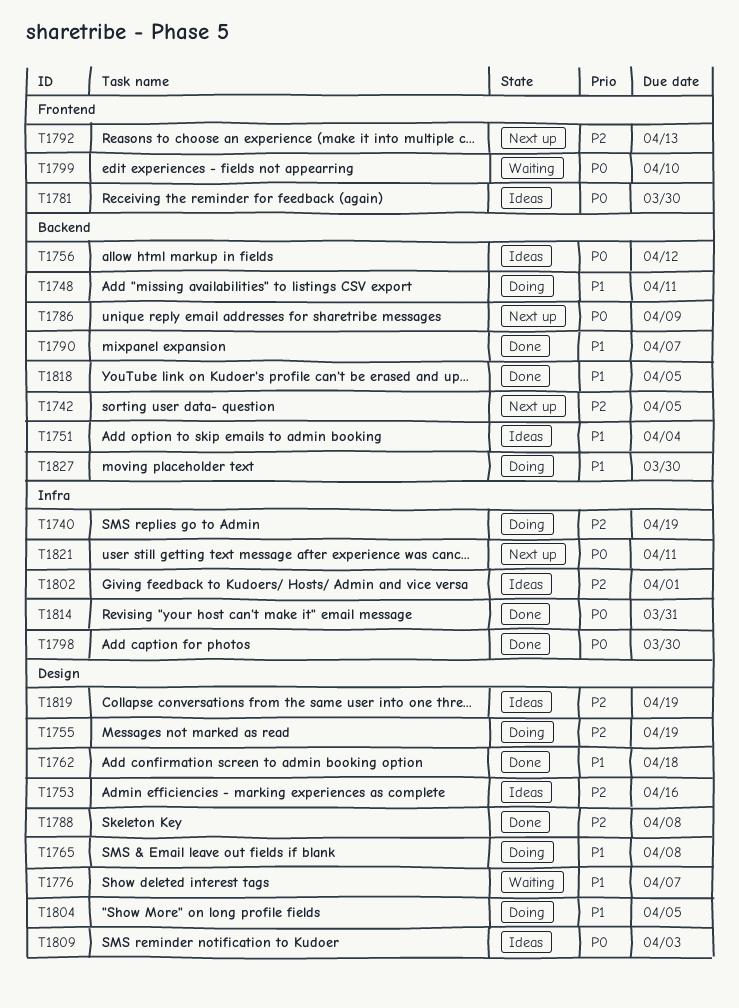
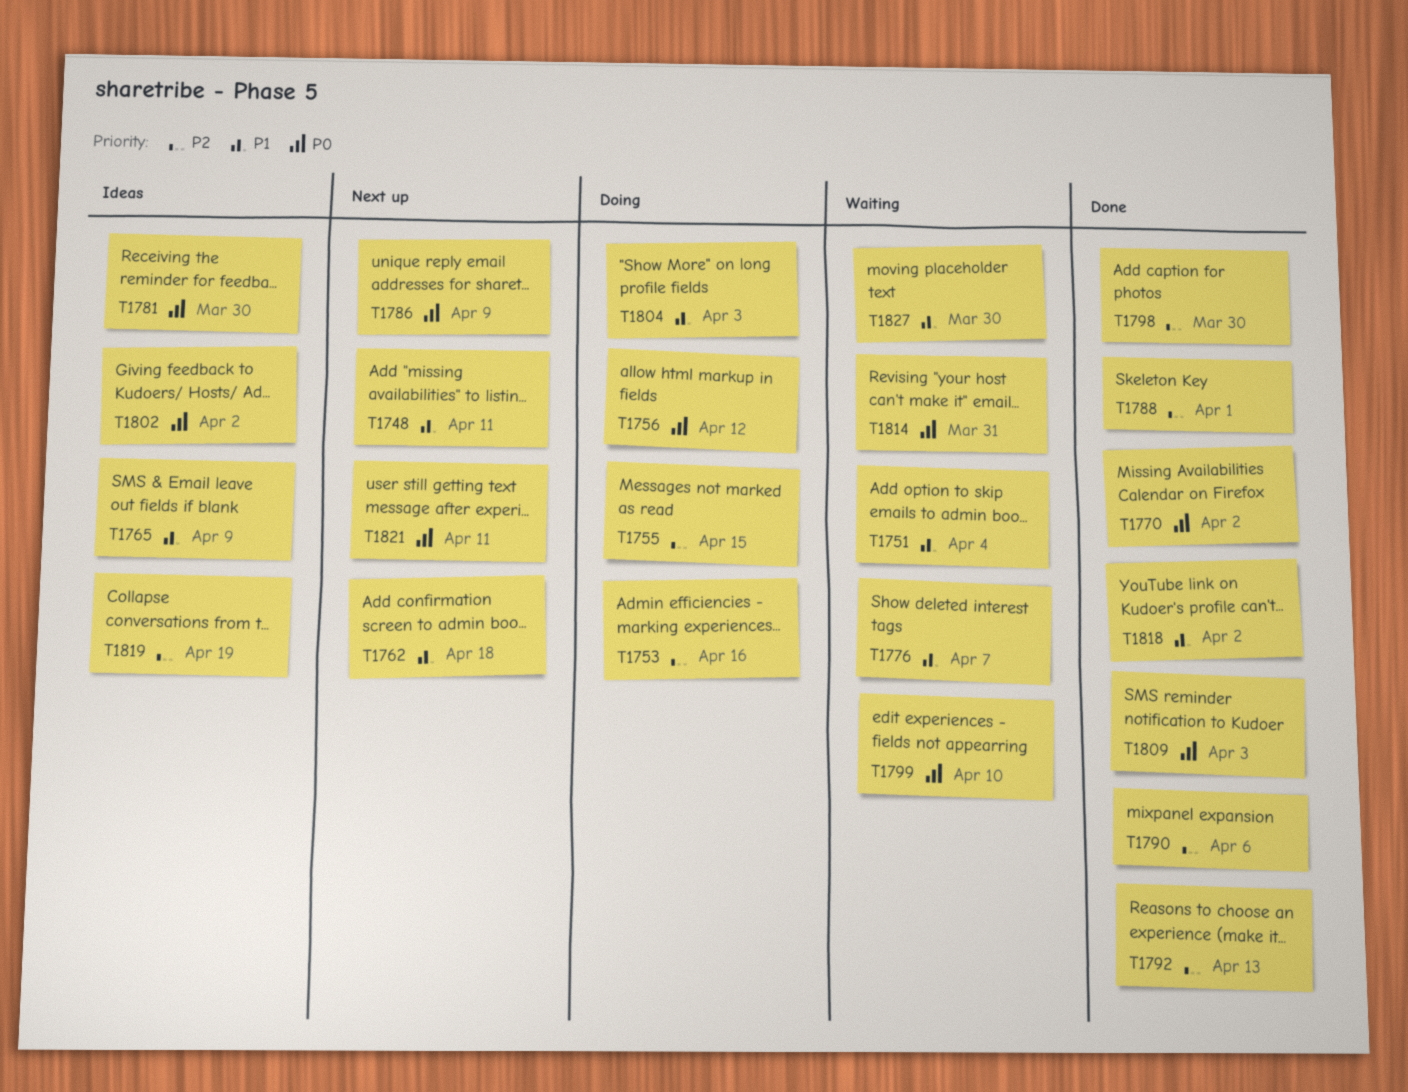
T1740: present -> none
T1742: present -> none
T1748, status: Doing -> Next up
T1751, status: Ideas -> Waiting
T1753, status: Ideas -> Doing
T1755, due: Apr 19 -> Apr 15
T1756, status: Ideas -> Doing
T1762, status: Done -> Next up
T1765, status: Doing -> Ideas
T1765, due: Apr 8 -> Apr 9
T1770: none -> present
T1788, due: Apr 8 -> Apr 1
T1790, priority: P1 -> P2
T1790, due: Apr 7 -> Apr 6
T1792, status: Next up -> Done
T1798, priority: P0 -> P2
T1802, priority: P2 -> P0
T1802, due: Apr 1 -> Apr 2
T1804, due: Apr 5 -> Apr 3
T1809, status: Ideas -> Done
T1814, status: Done -> Waiting
T1818, due: Apr 5 -> Apr 2
T1827, status: Doing -> Waiting

